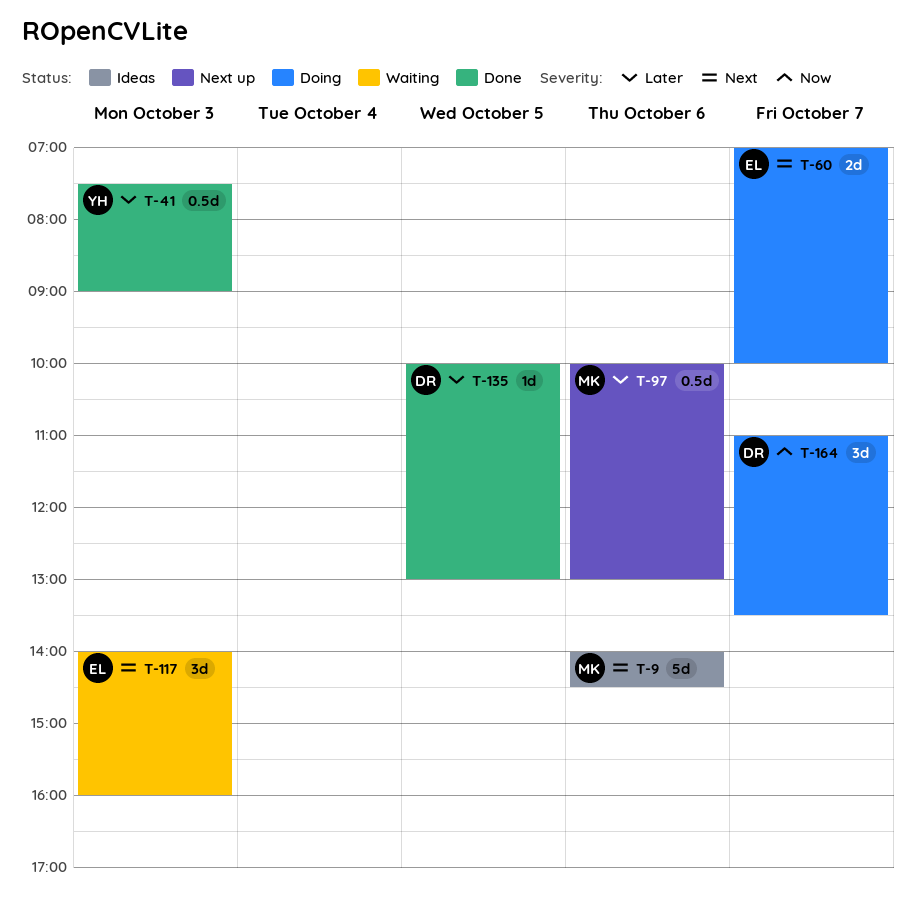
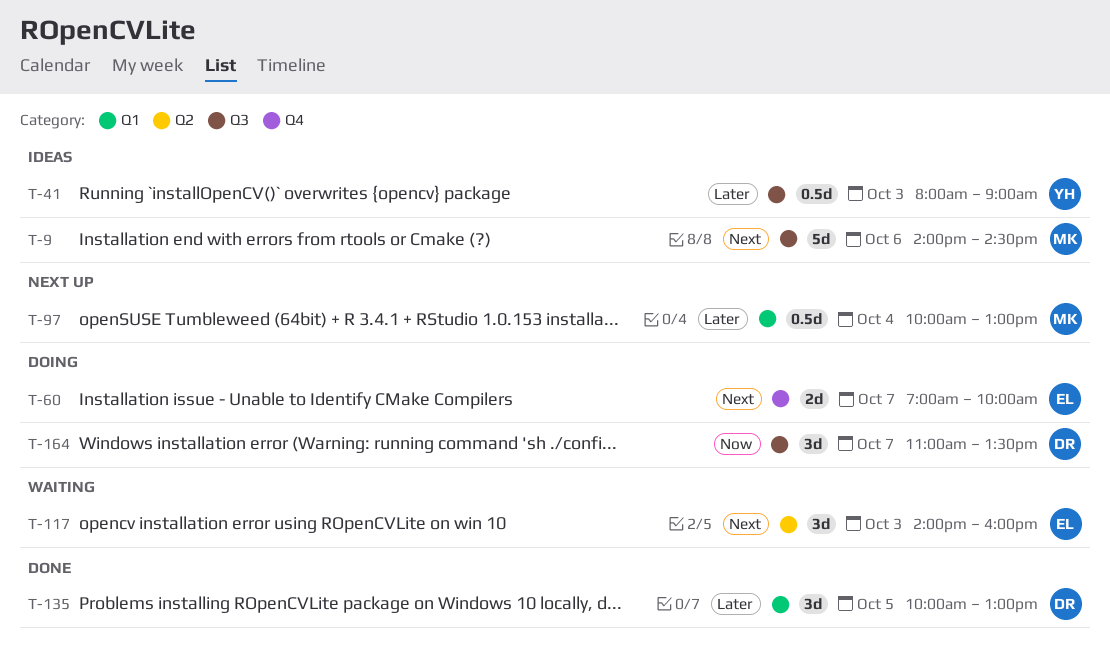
T-41, status: Done -> Ideas
T-41, begins: 07:30 -> 08:00
T-97, day: Oct 6 -> Oct 4
T-135, estimate: 1d -> 3d

